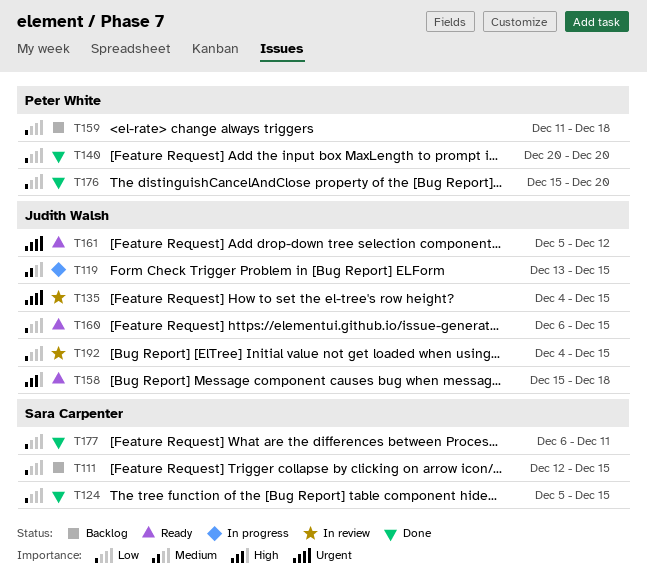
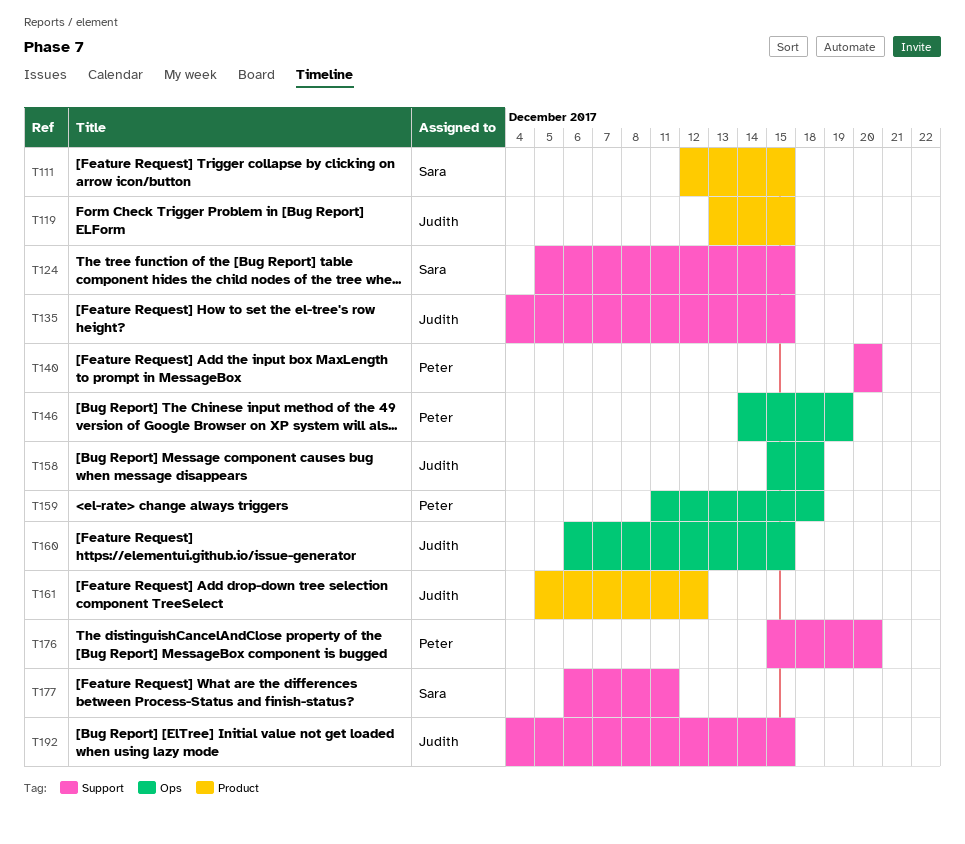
T146: none -> present

